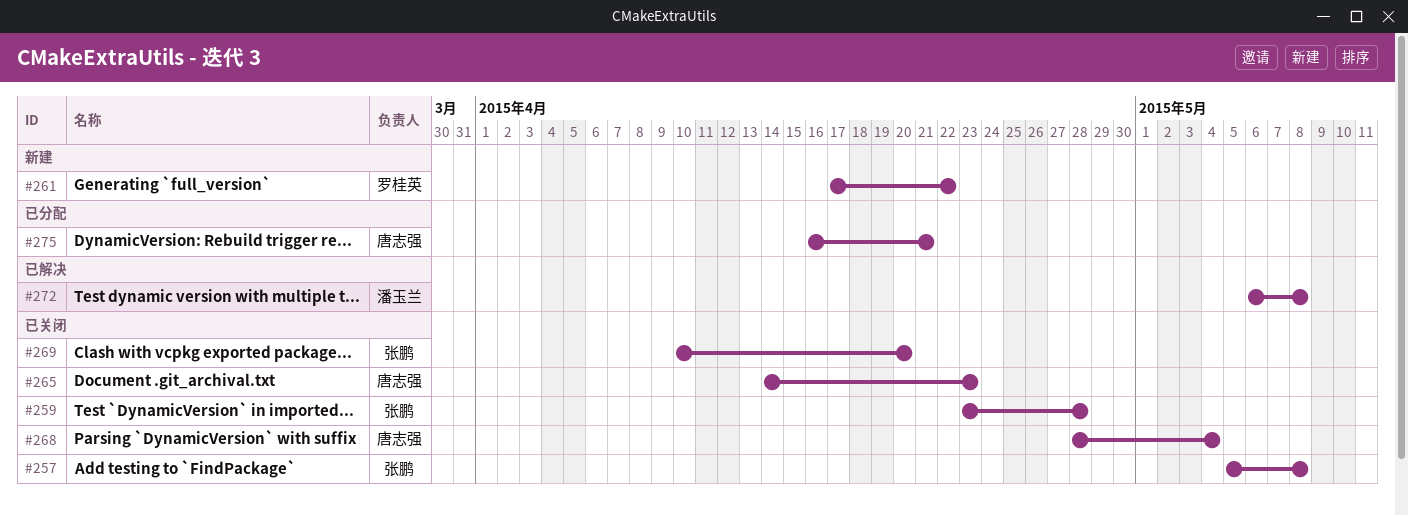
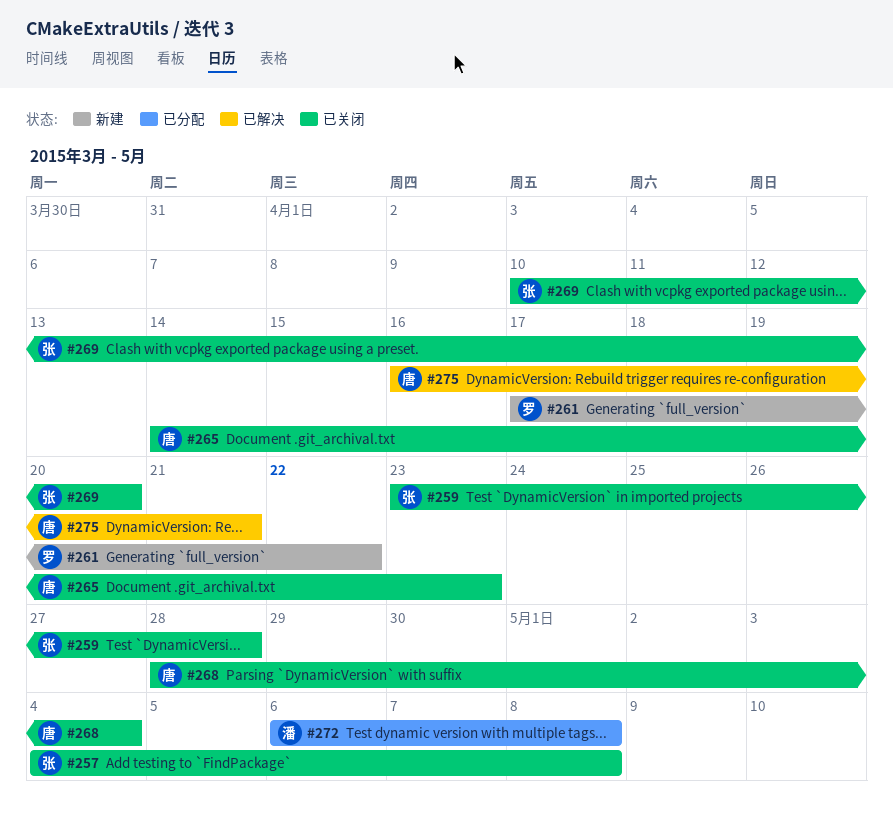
#257, start: May 5 -> May 4
#272, status: 已解决 -> 已分配
#275, status: 已分配 -> 已解决

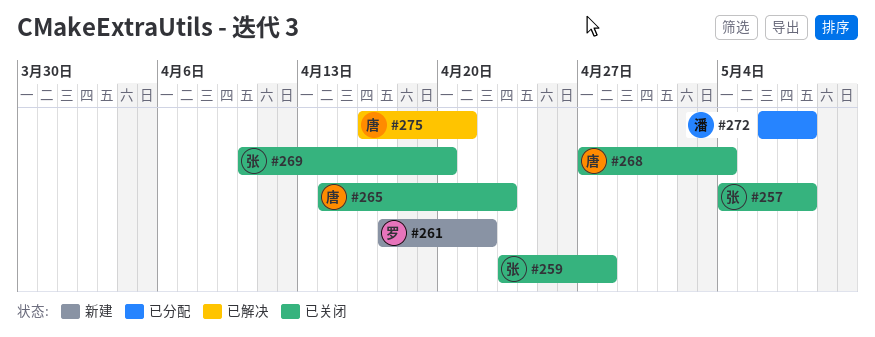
#268, start: Apr 28 -> Apr 27

